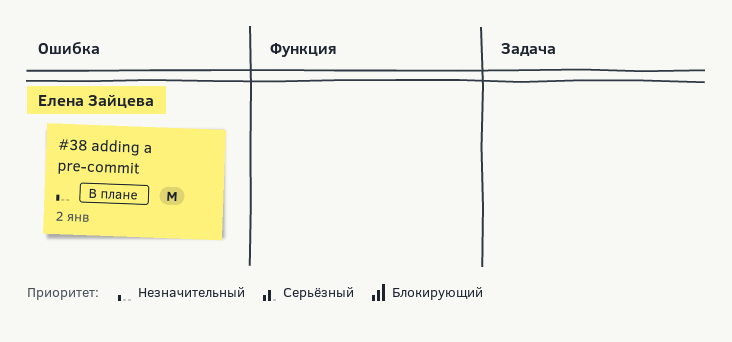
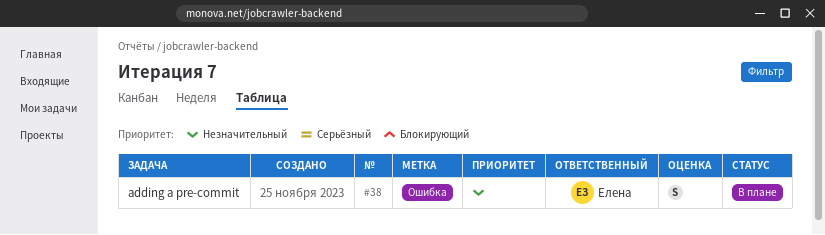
#38, estimate: M -> S

